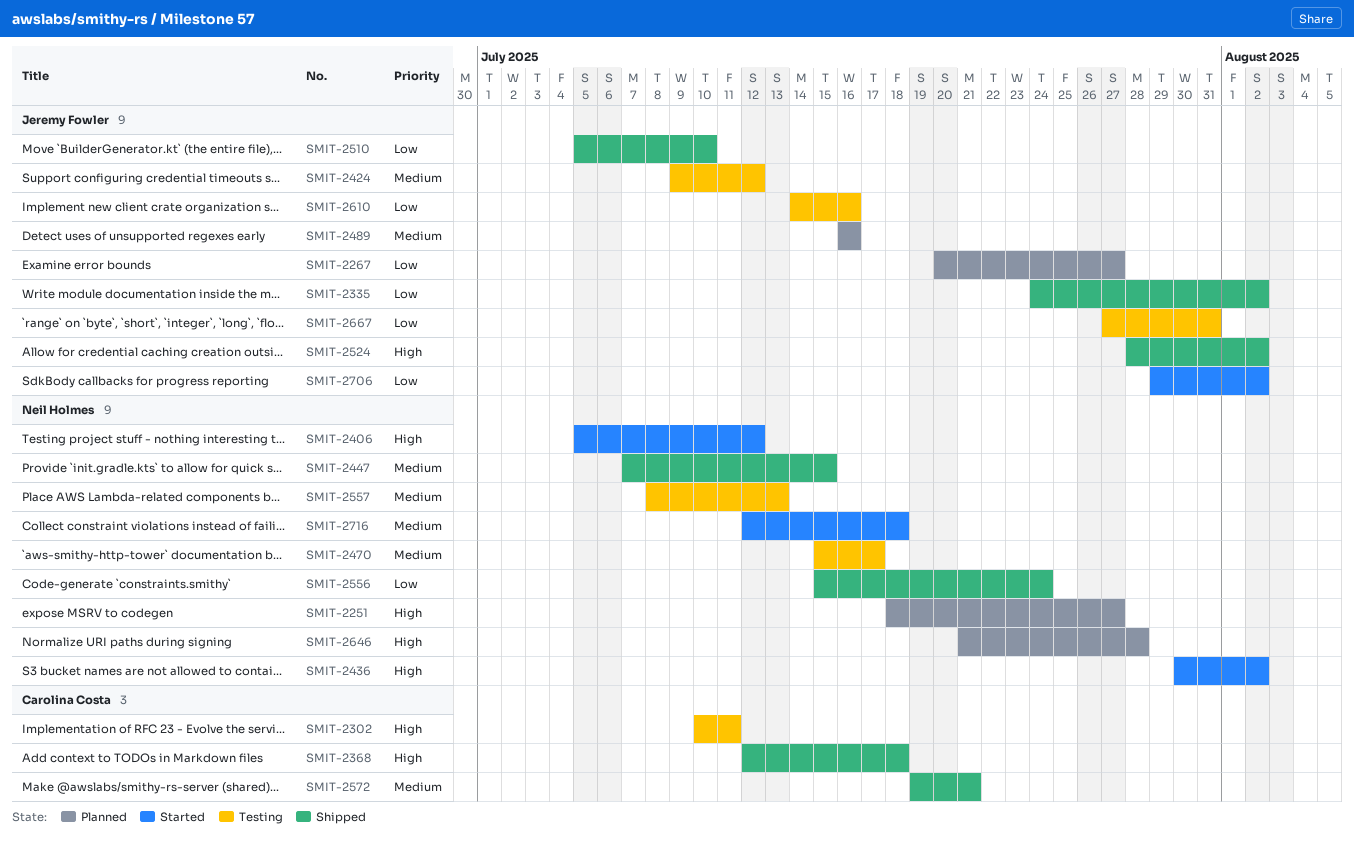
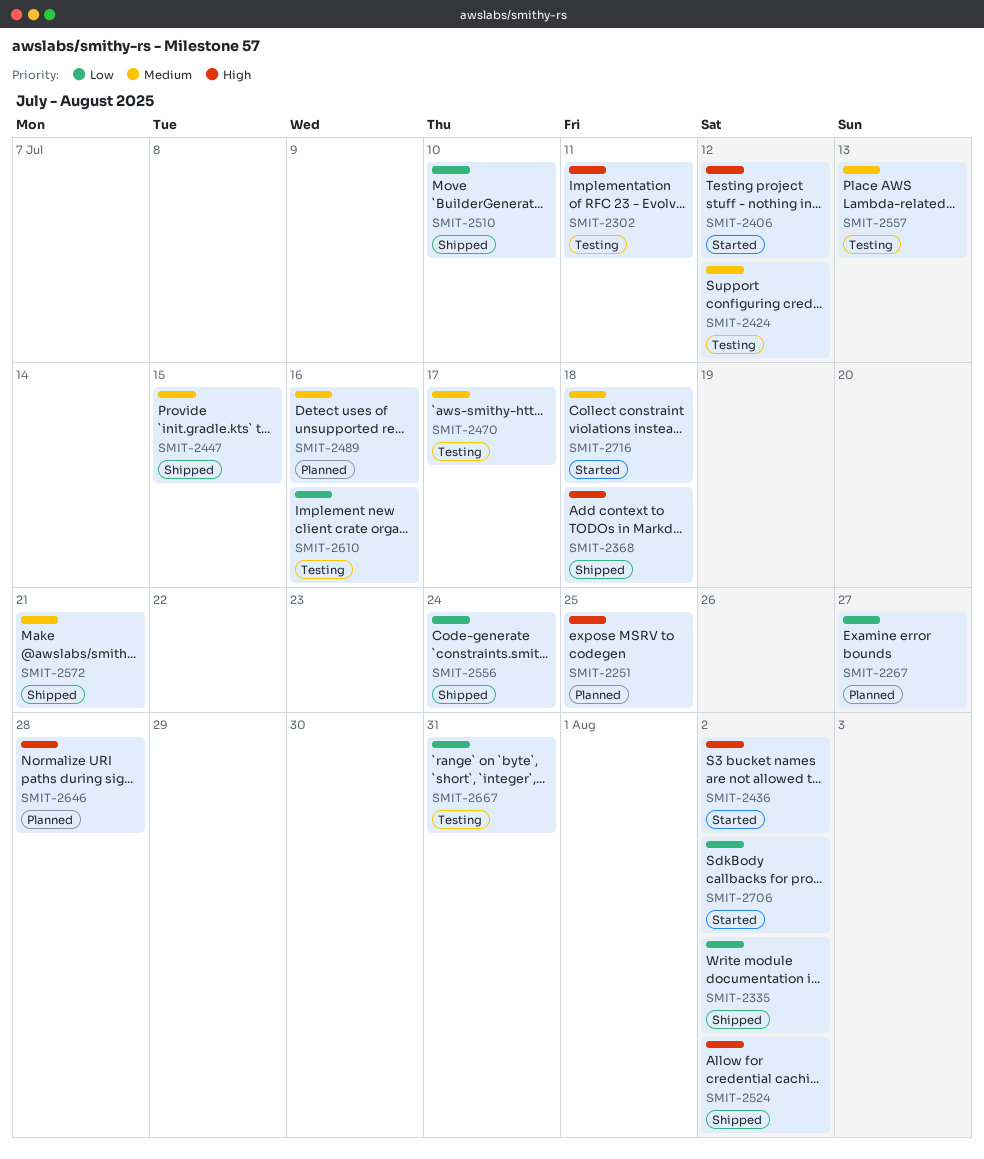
SMIT-2251, due: Jul 27 -> Jul 25

